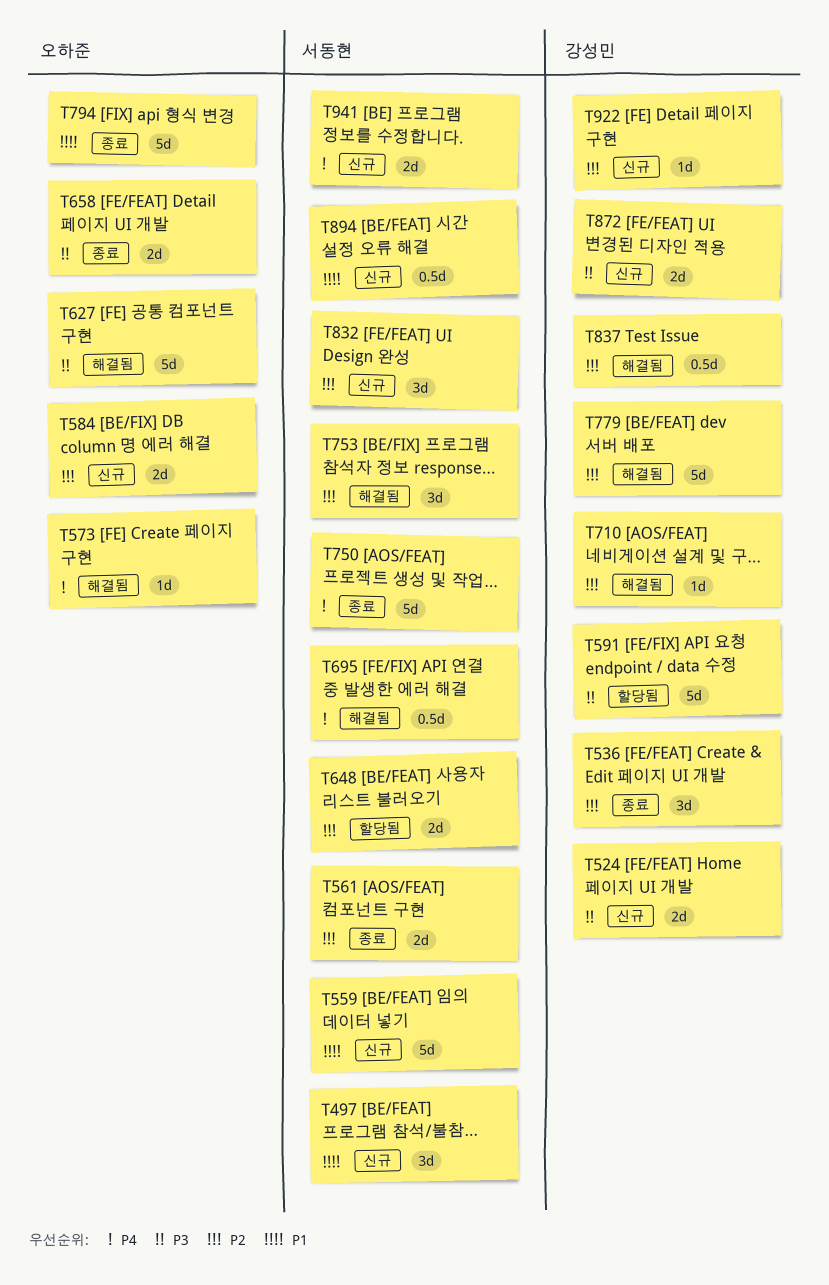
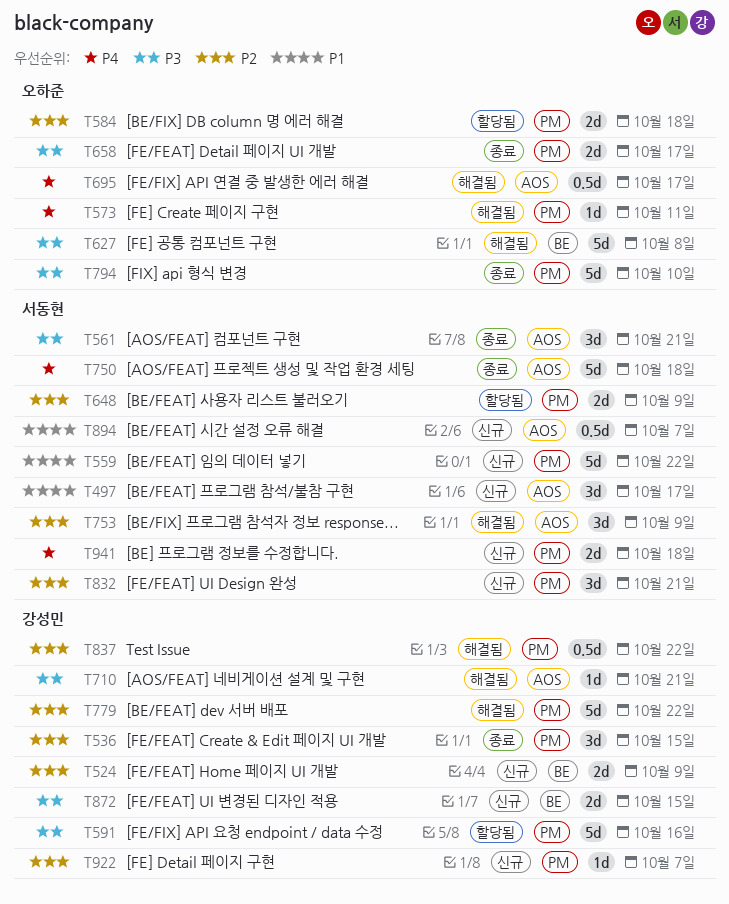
T524, priority: P3 -> P2
T561, priority: P2 -> P3
T561, estimate: 2d -> 3d
T584, status: 신규 -> 할당됨
T695, owner: 서동현 -> 오하준
T710, priority: P2 -> P3
T794, priority: P1 -> P3

